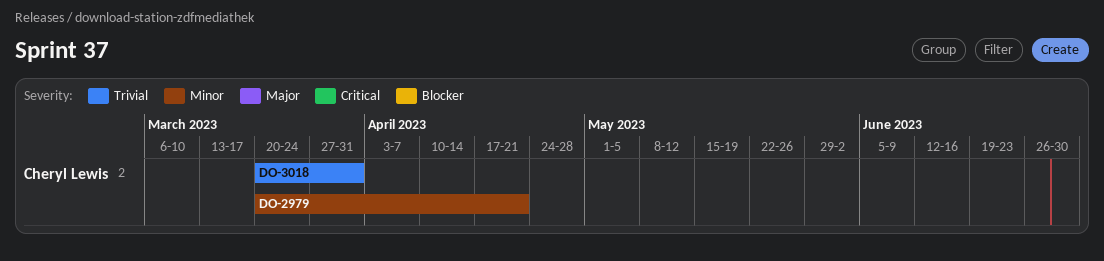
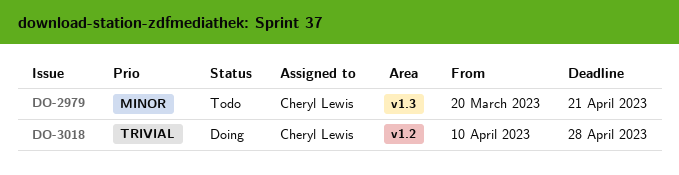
DO-3018, start: Mar 20 -> Apr 10
DO-3018, due: Mar 31 -> Apr 28

